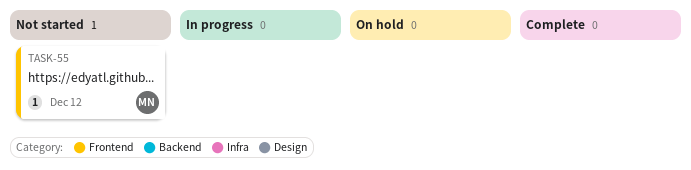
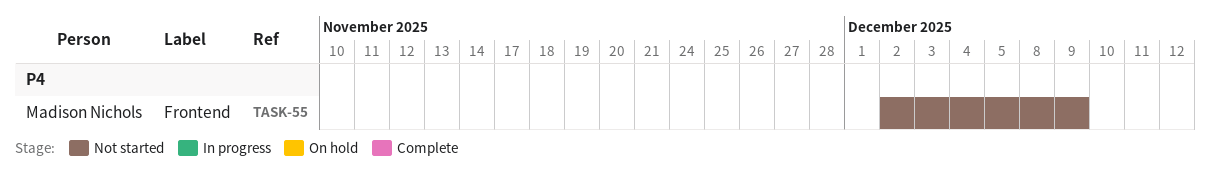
TASK-55, due: Dec 12 -> Dec 9

